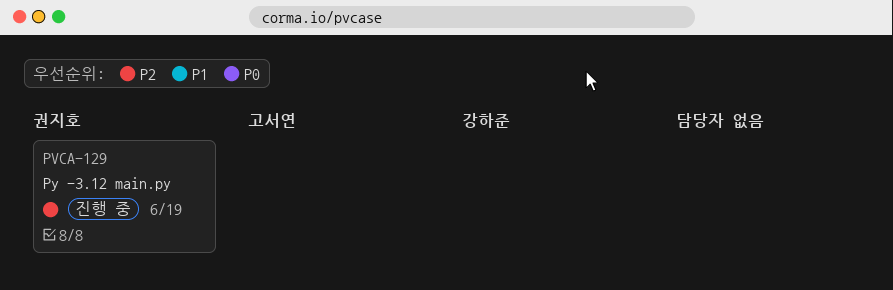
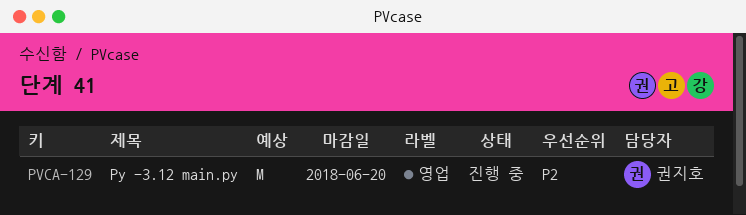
PVCA-129, due: Jun 19 -> Jun 20

